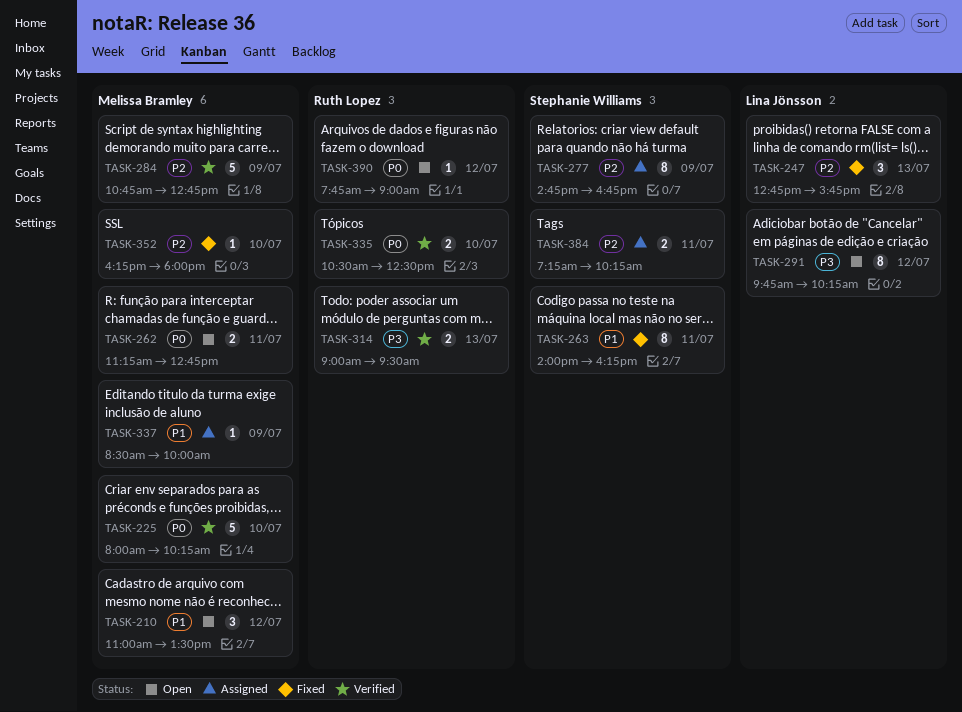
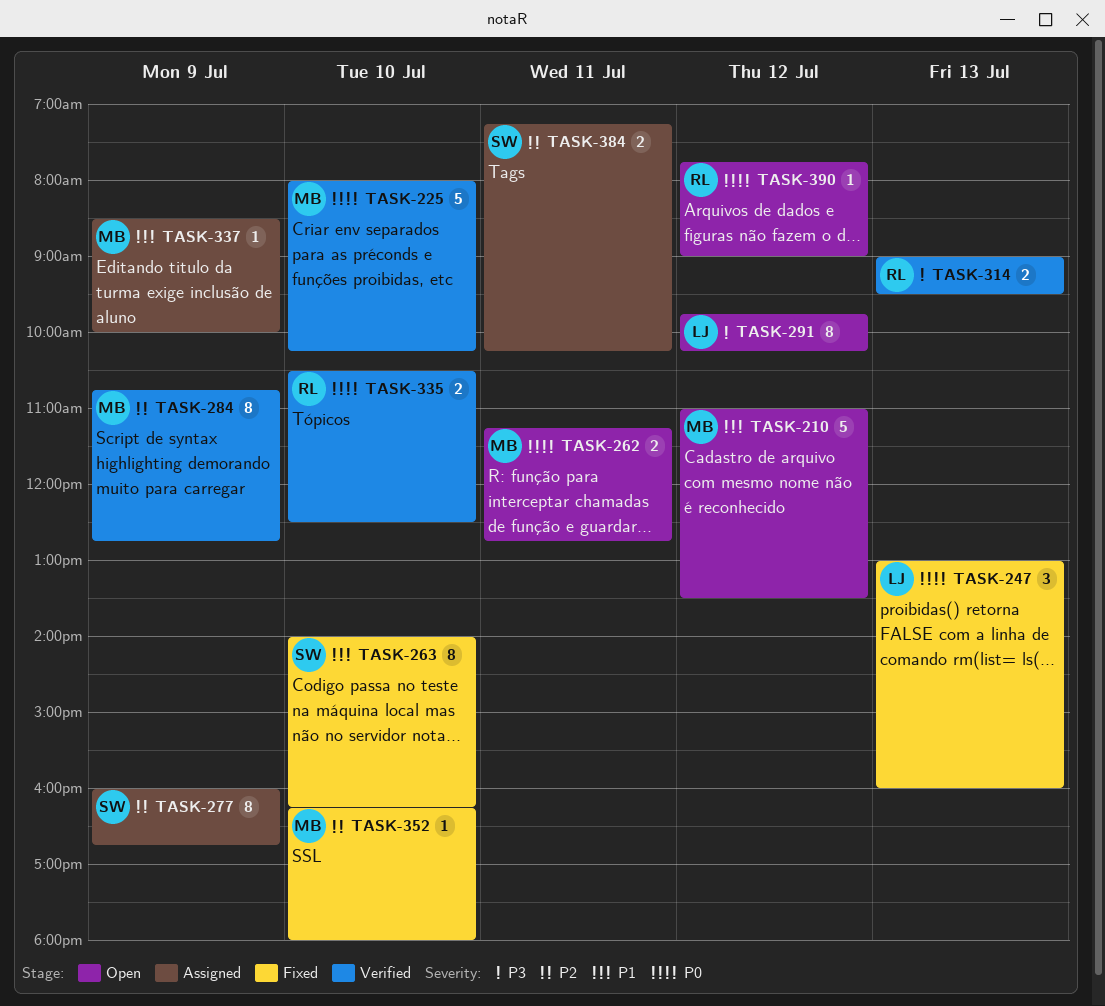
TASK-210, estimate: 3 -> 5
TASK-247, priority: P2 -> P0
TASK-247, begins: 12:45 -> 13:00
TASK-247, ends: 15:45 -> 16:00
TASK-263, day: Jul 11 -> Jul 10
TASK-277, begins: 14:45 -> 16:00
TASK-284, estimate: 5 -> 8

